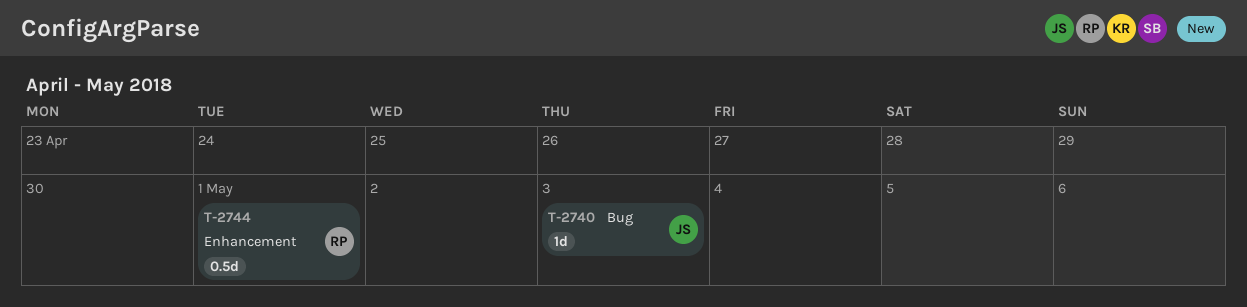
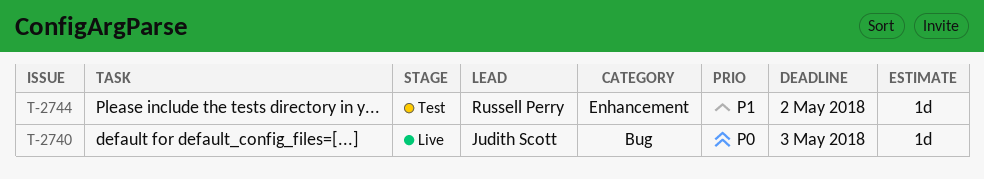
T-2744, estimate: 0.5d -> 1d
T-2744, due: May 1 -> May 2

